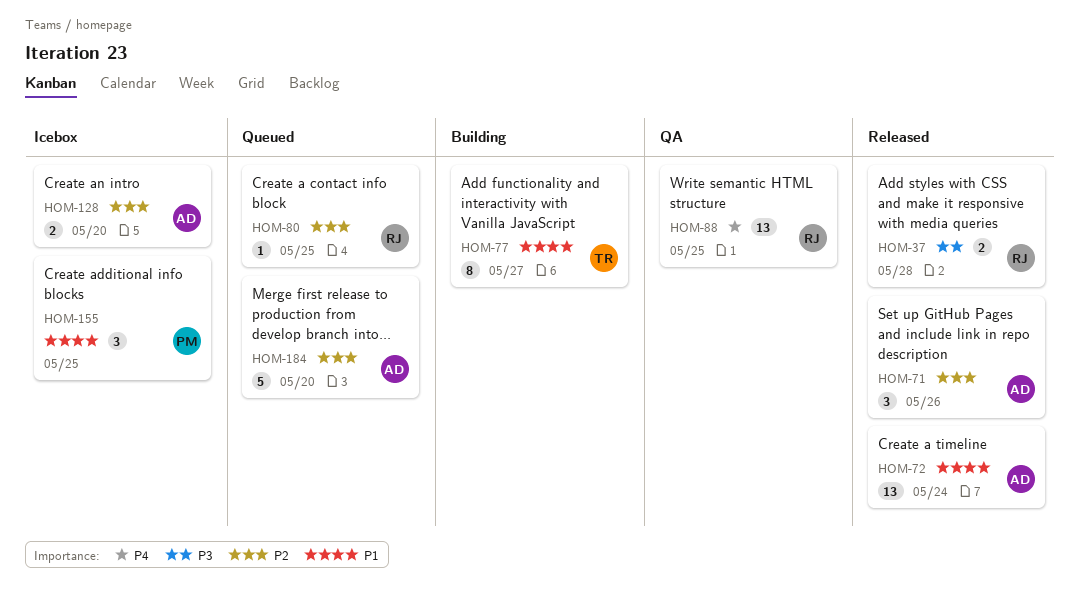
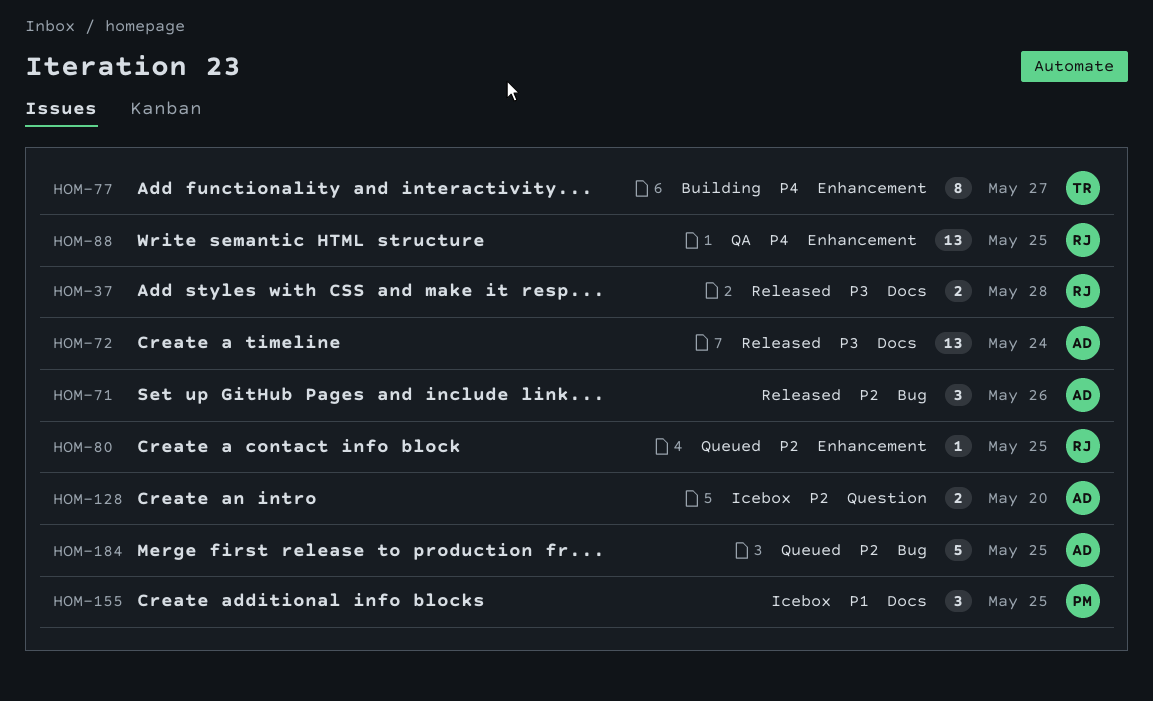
HOM-72, priority: P1 -> P3
HOM-77, priority: P1 -> P4
HOM-184, due: May 20 -> May 25

